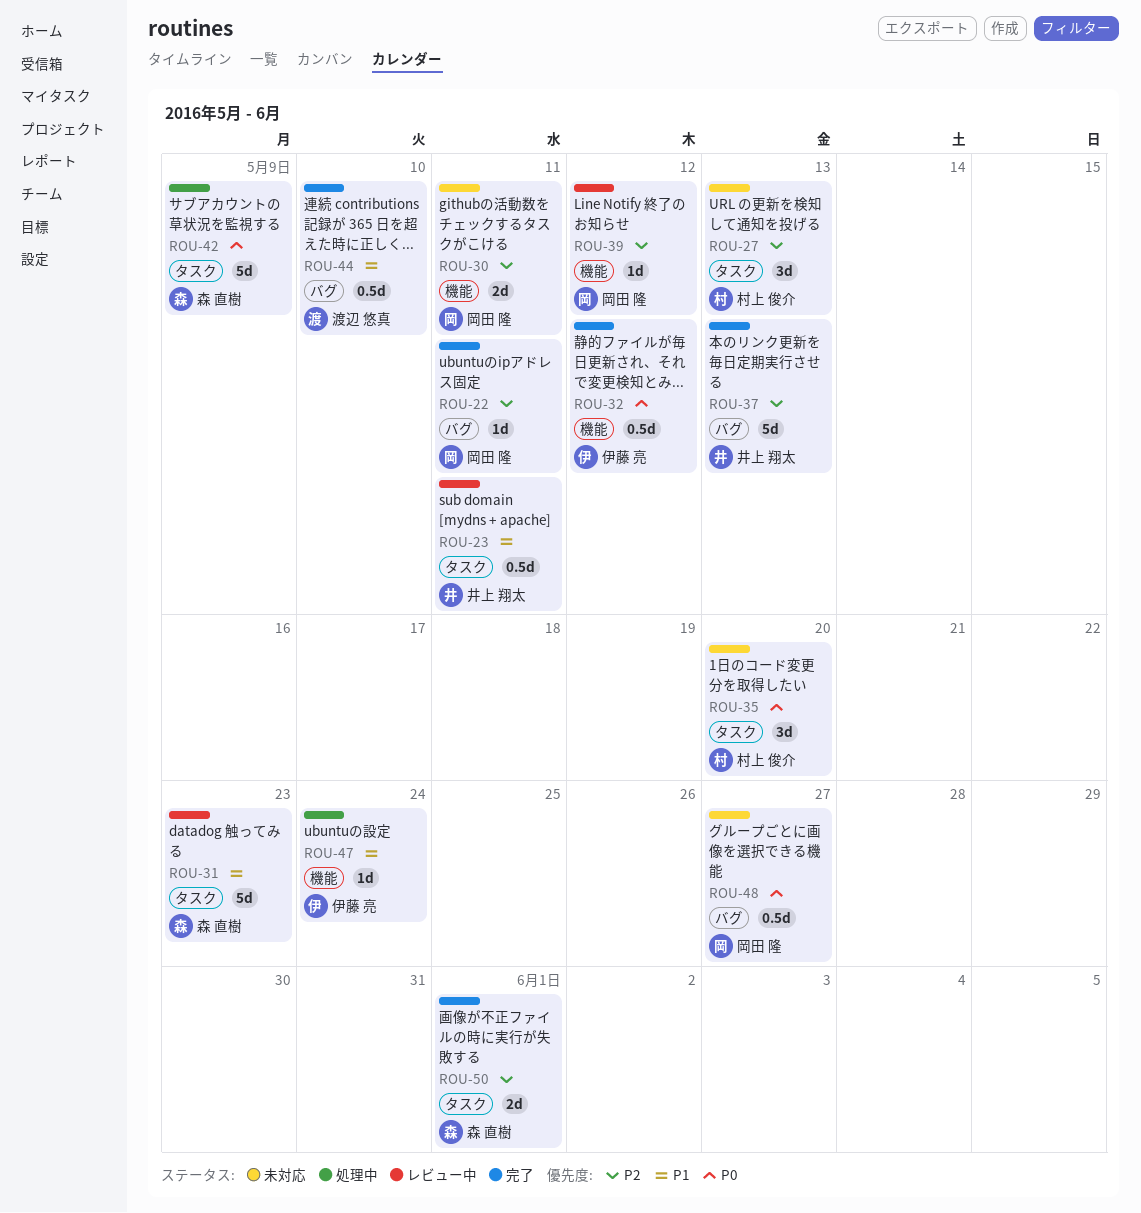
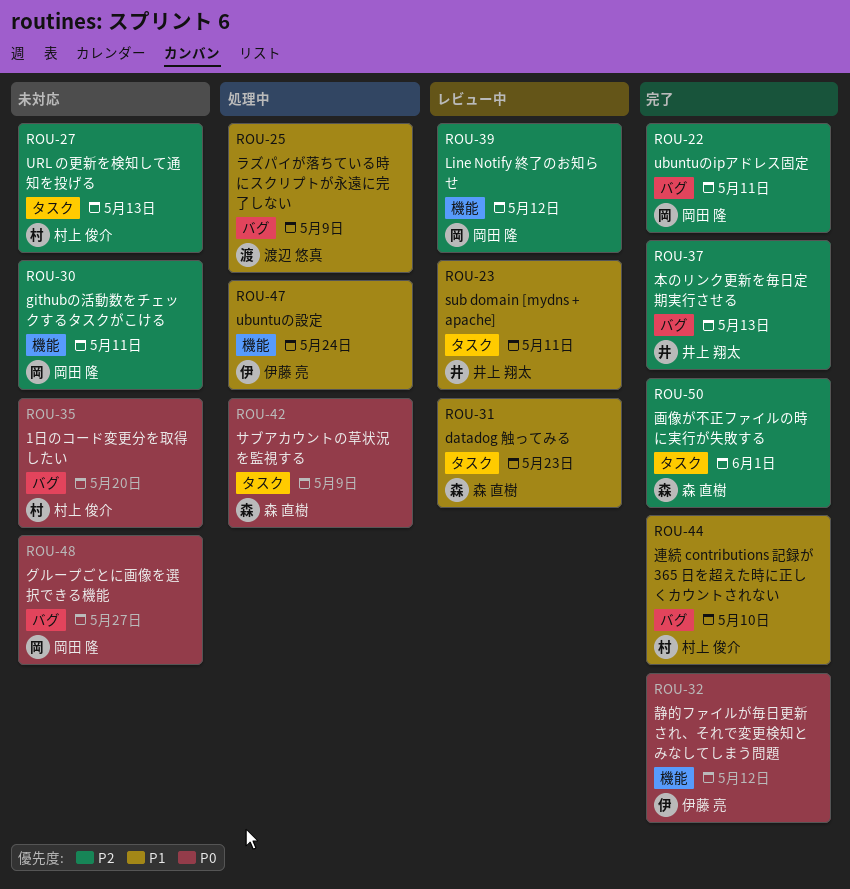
ROU-25: none -> present
ROU-35, label: タスク -> バグ
ROU-44, owner: 渡辺 悠真 -> 村上 俊介

